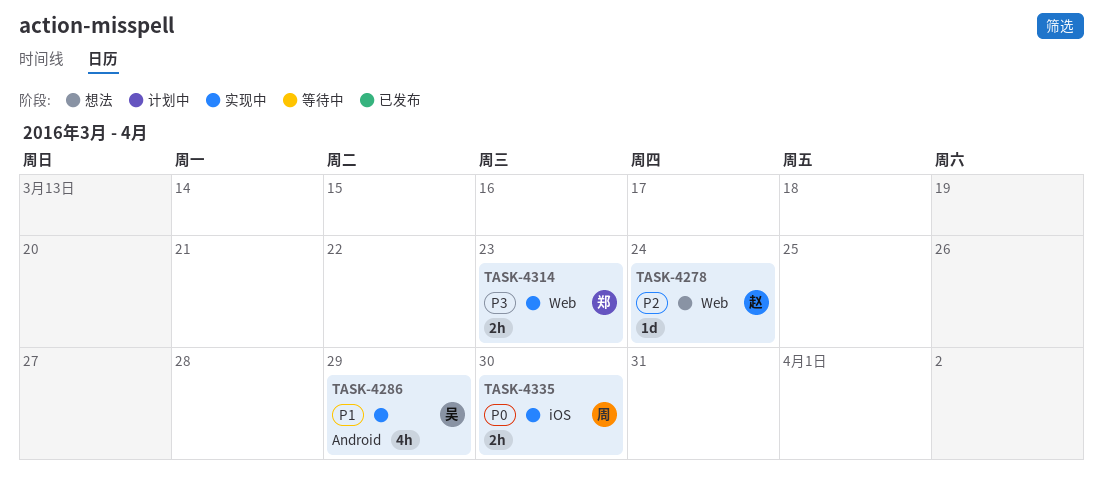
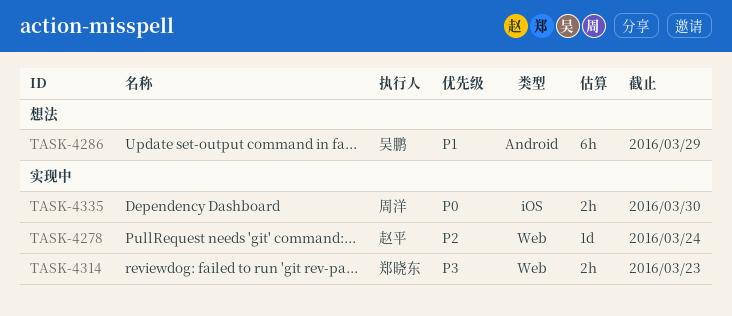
TASK-4278, status: 想法 -> 实现中
TASK-4286, status: 实现中 -> 想法
TASK-4286, estimate: 4h -> 6h

